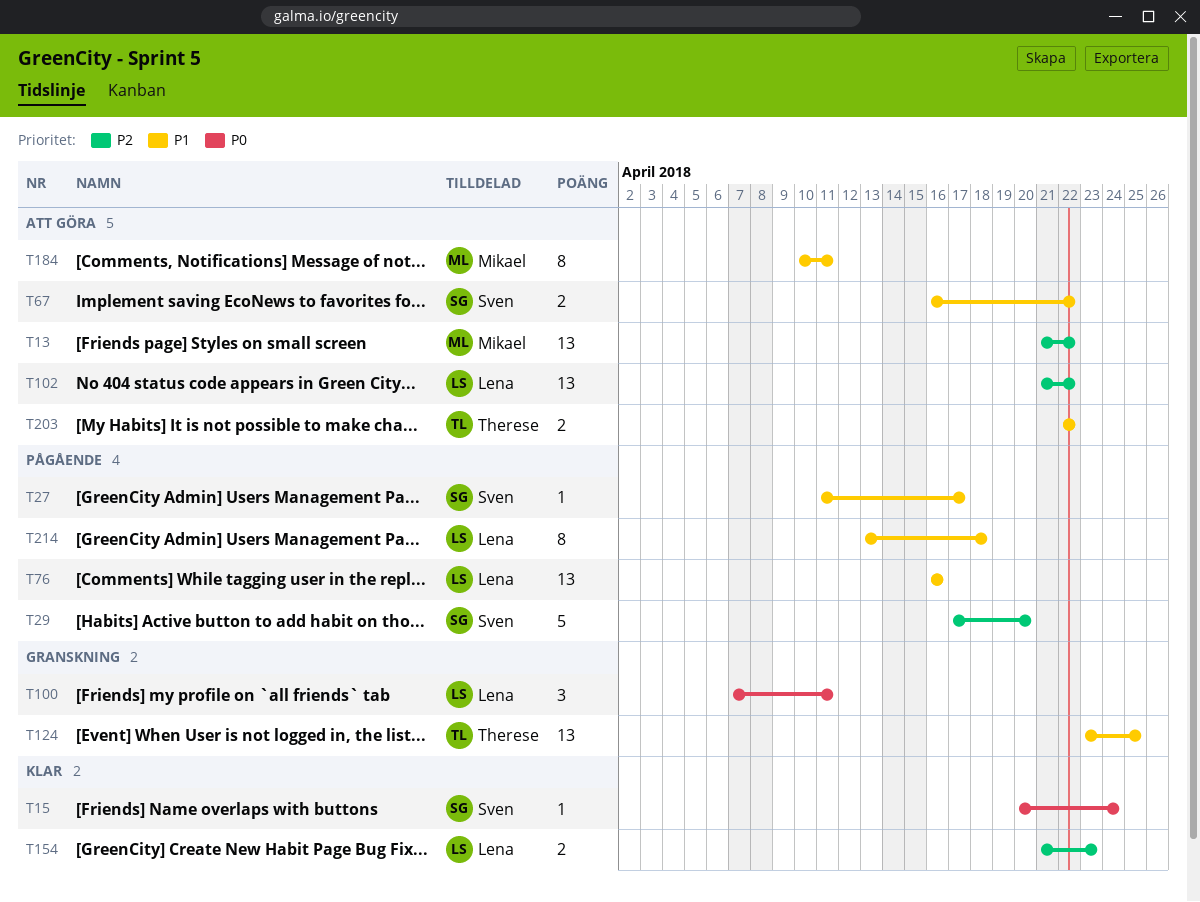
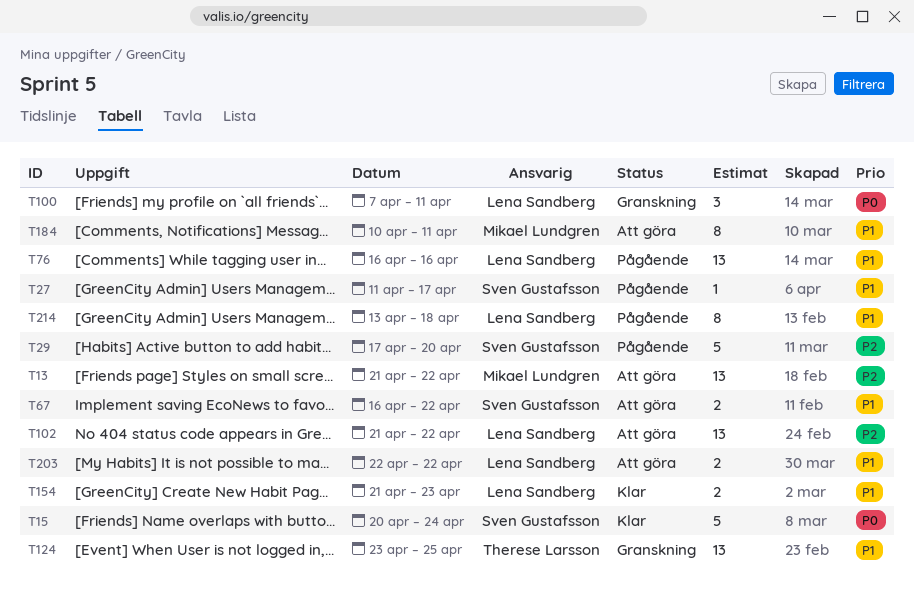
T15, estimate: 1 -> 5
T154, priority: P2 -> P1
T203, owner: Therese Larsson -> Lena Sandberg

